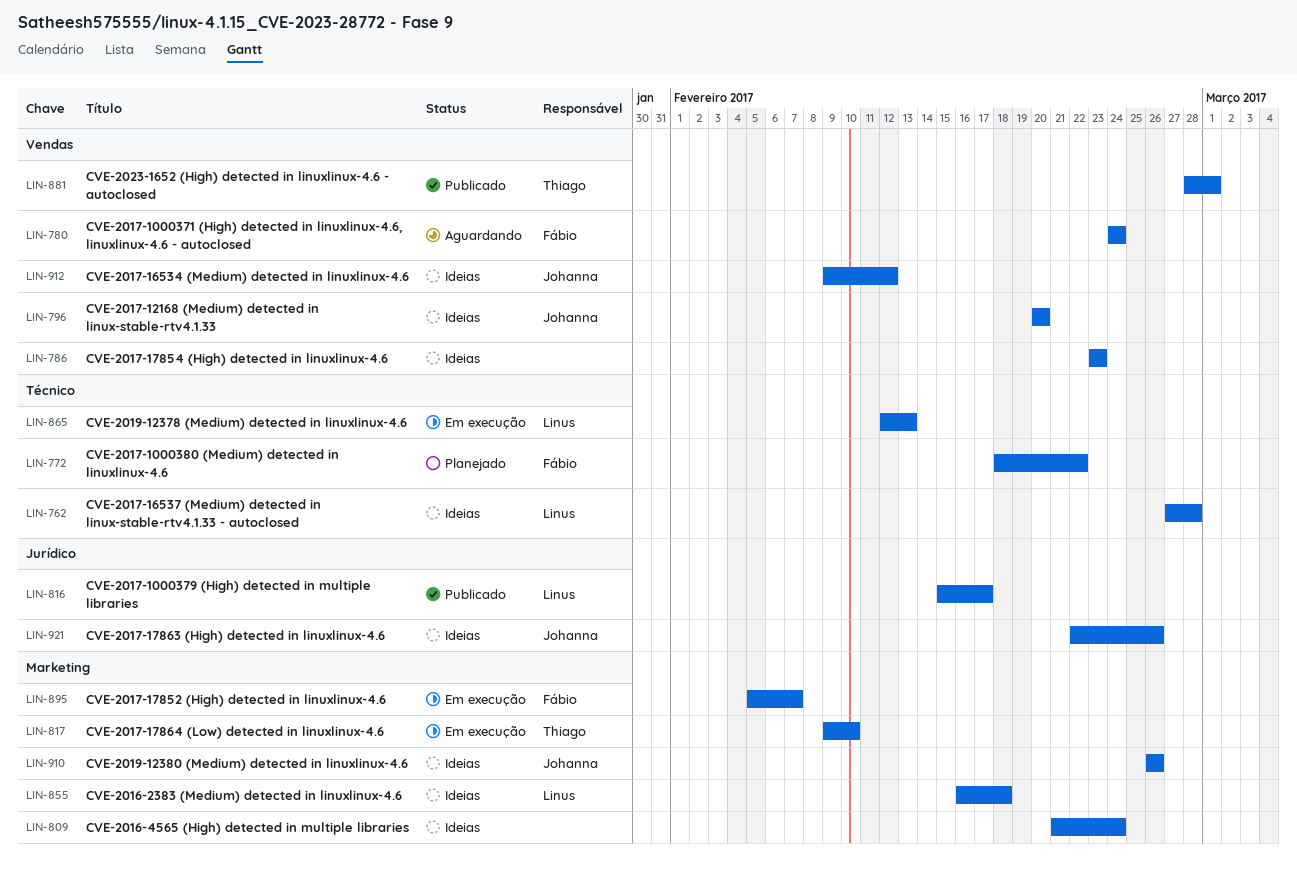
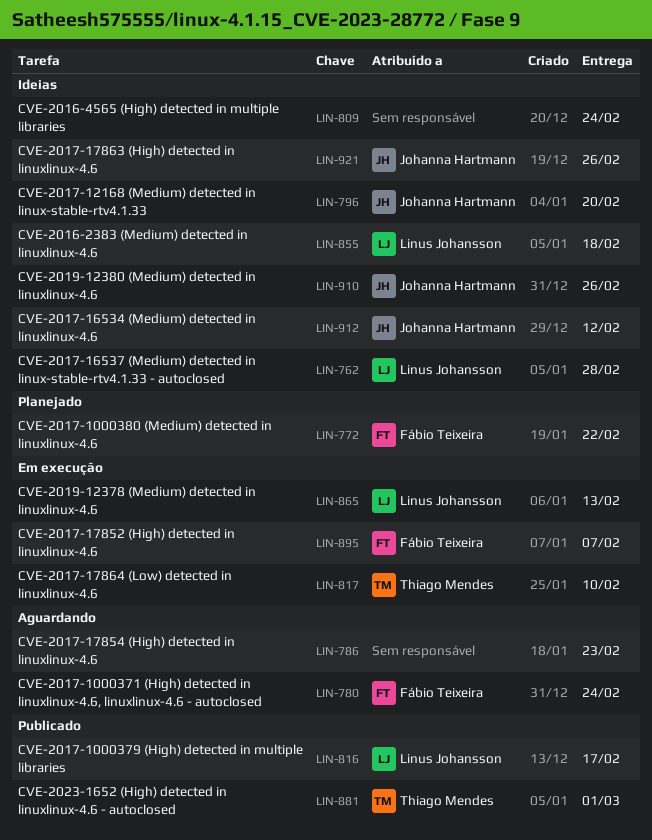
LIN-786, status: Ideias -> Aguardando

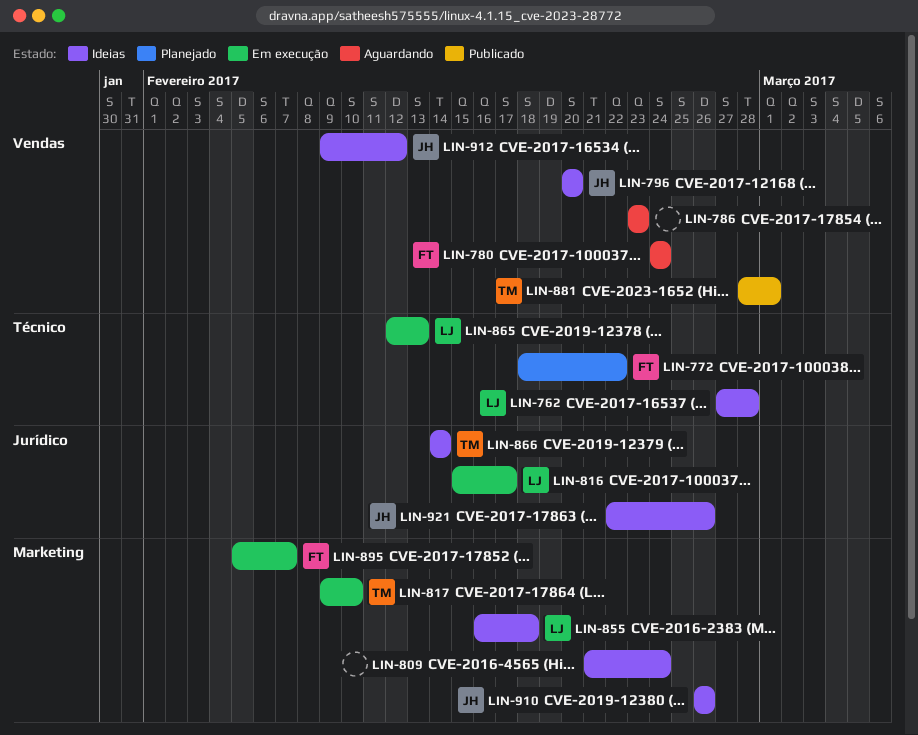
LIN-816, status: Publicado -> Em execução
LIN-866: none -> present

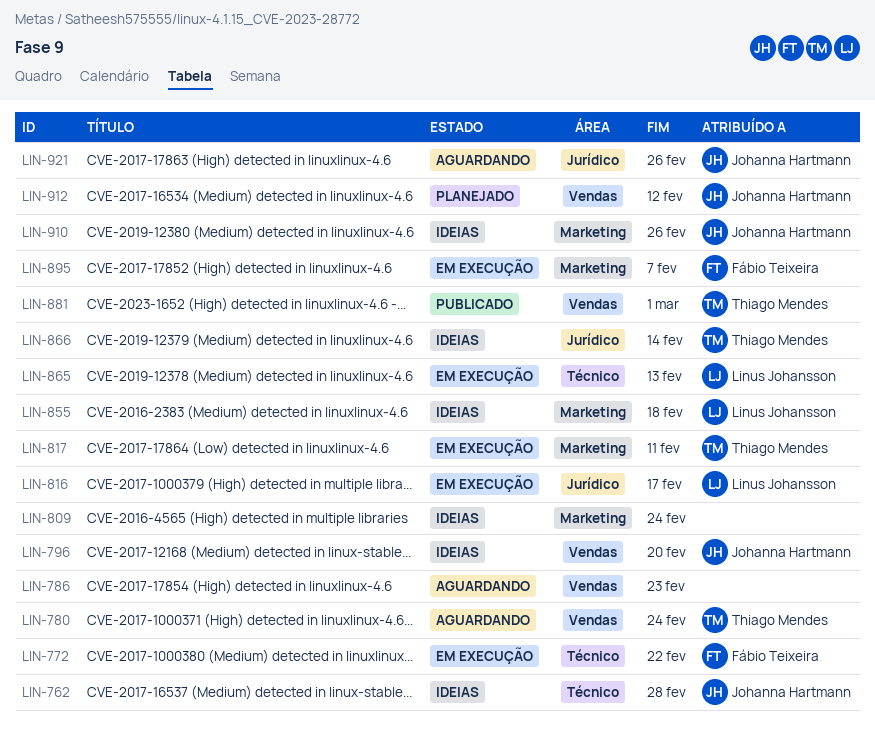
LIN-762, owner: Linus Johansson -> Johanna Hartmann
LIN-772, status: Planejado -> Em execução
LIN-780, owner: Fábio Teixeira -> Thiago Mendes
LIN-817, due: Feb 10 -> Feb 11
LIN-912, status: Ideias -> Planejado
LIN-921, status: Ideias -> Aguardando

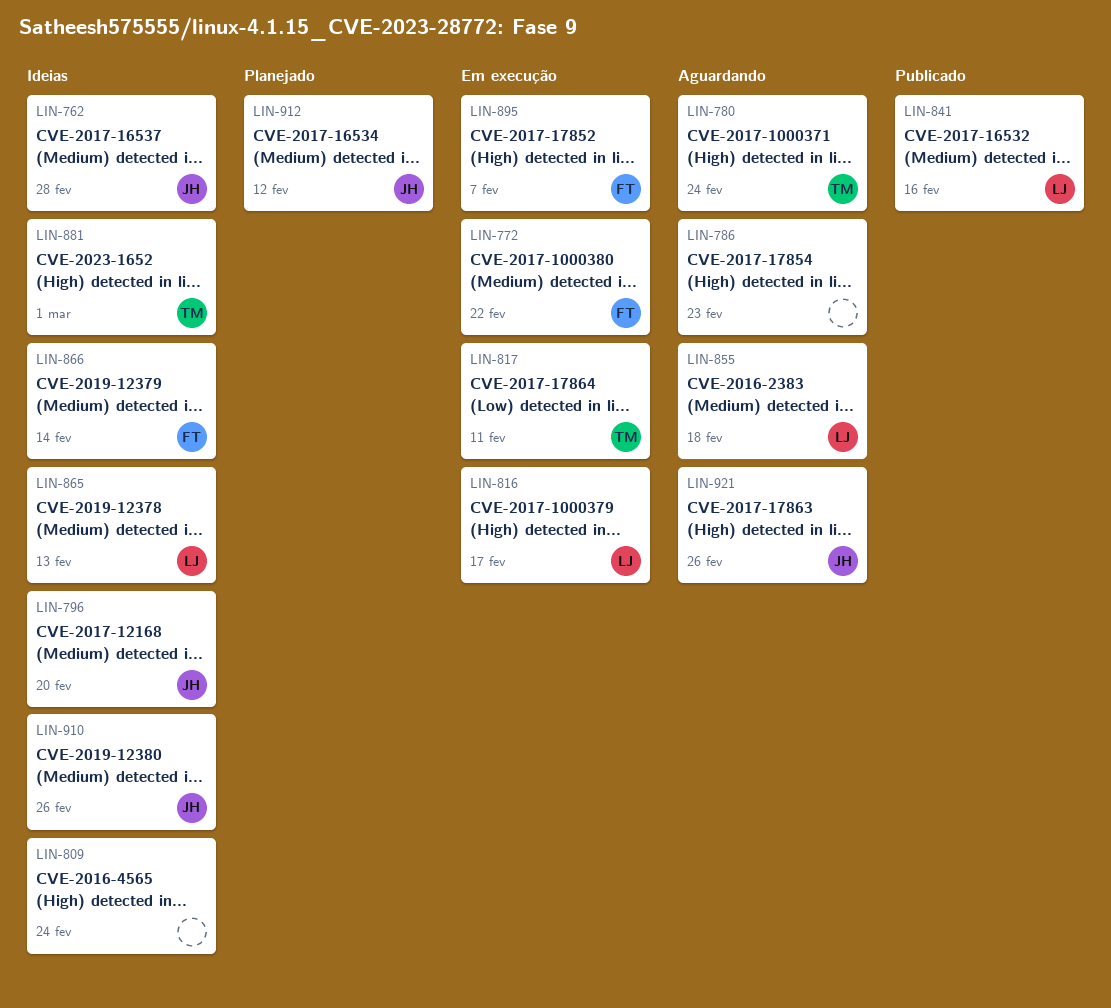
LIN-841: none -> present
LIN-855, status: Ideias -> Aguardando
LIN-865, status: Em execução -> Ideias
LIN-866, owner: Thiago Mendes -> Fábio Teixeira
LIN-881, status: Publicado -> Ideias

